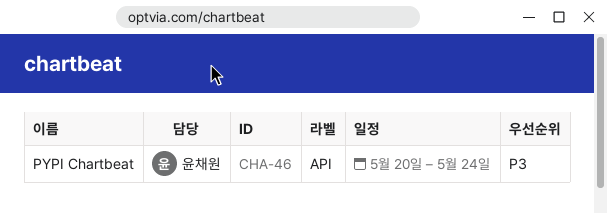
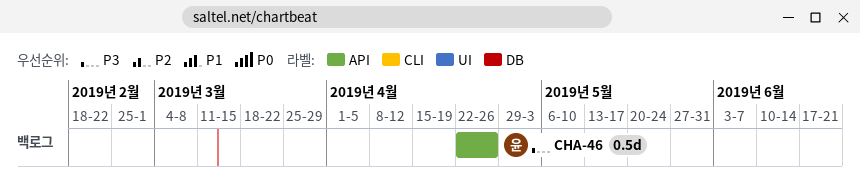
CHA-46, start: May 20 -> Apr 22
CHA-46, due: May 24 -> Apr 26

